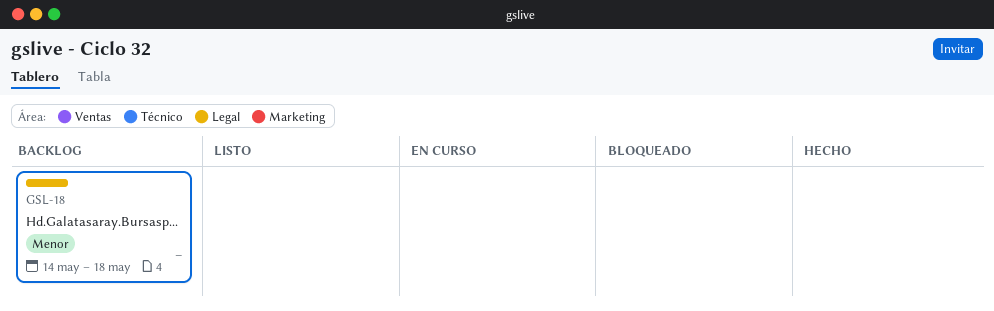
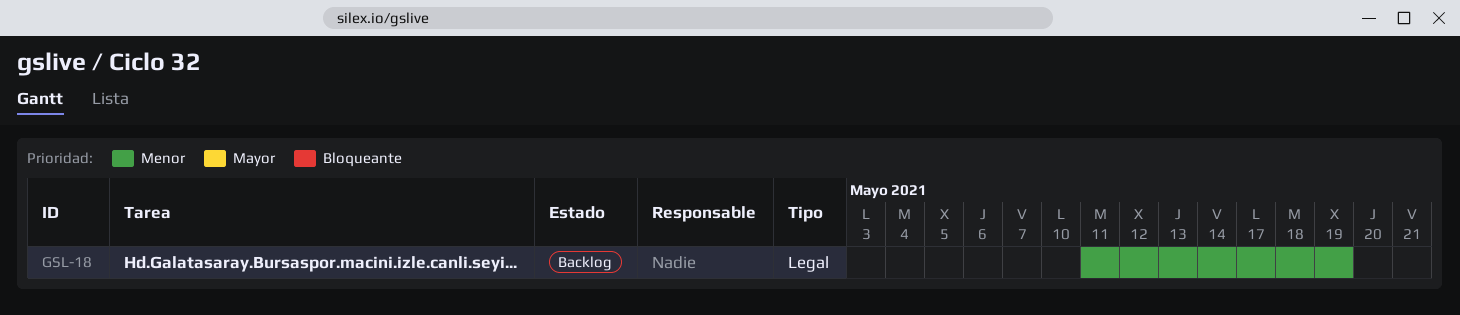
GSL-18, start: May 14 -> May 11
GSL-18, due: May 18 -> May 19

